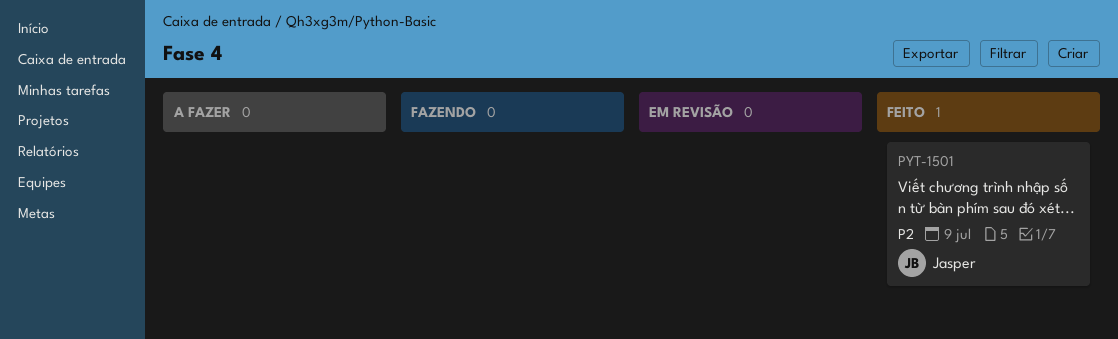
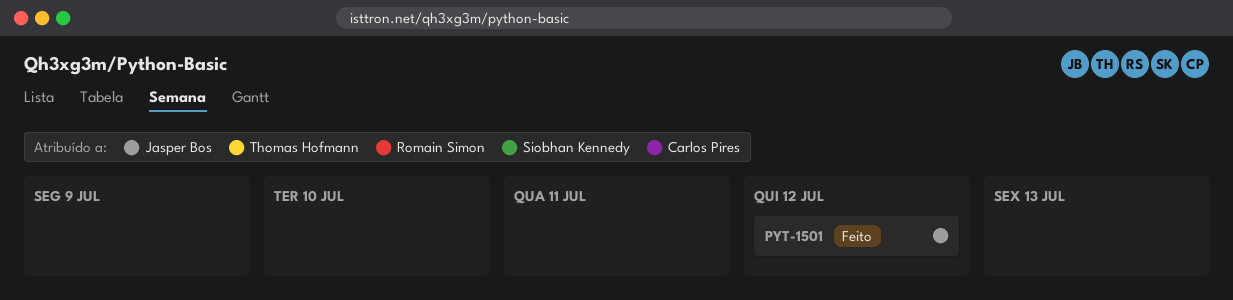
PYT-1501, due: Jul 9 -> Jul 12

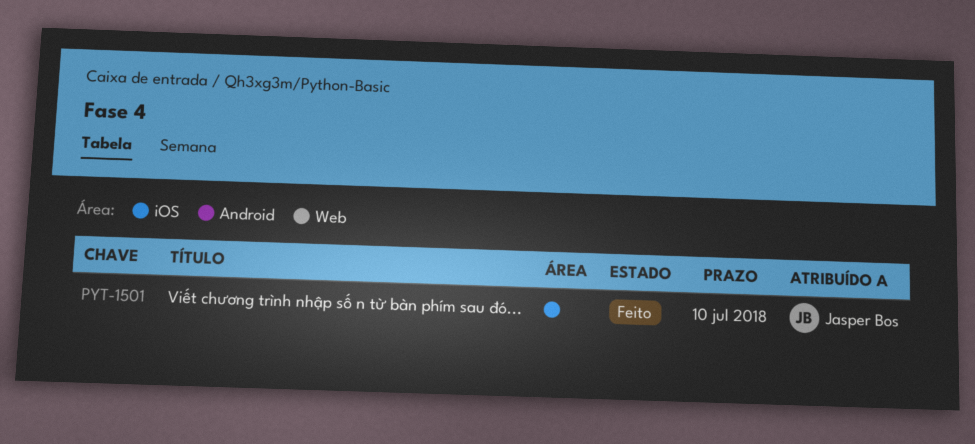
PYT-1501, due: Jul 12 -> Jul 10

